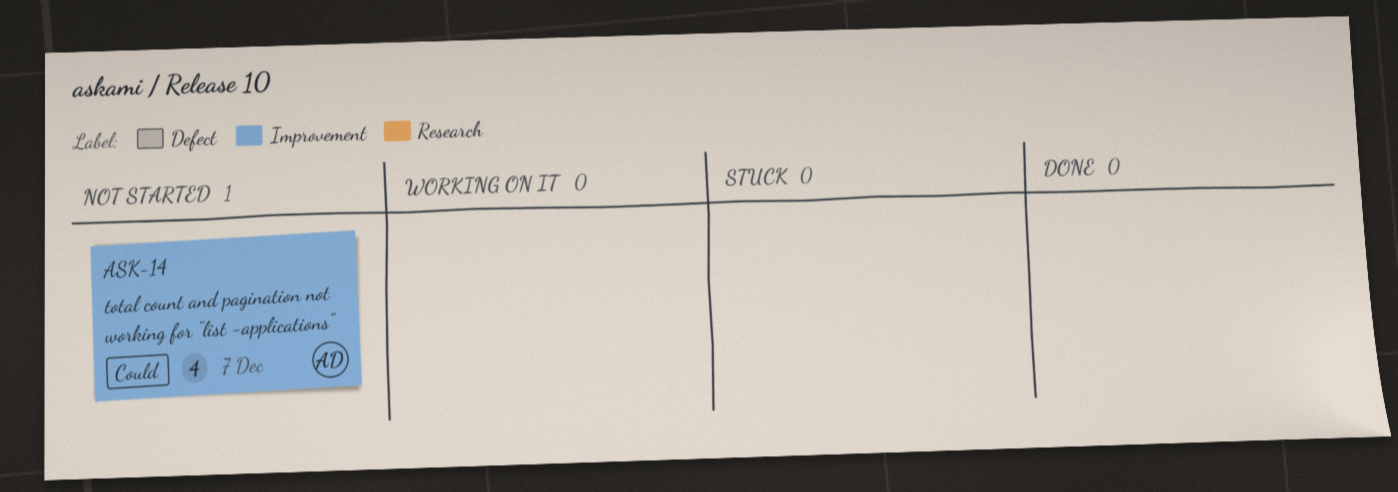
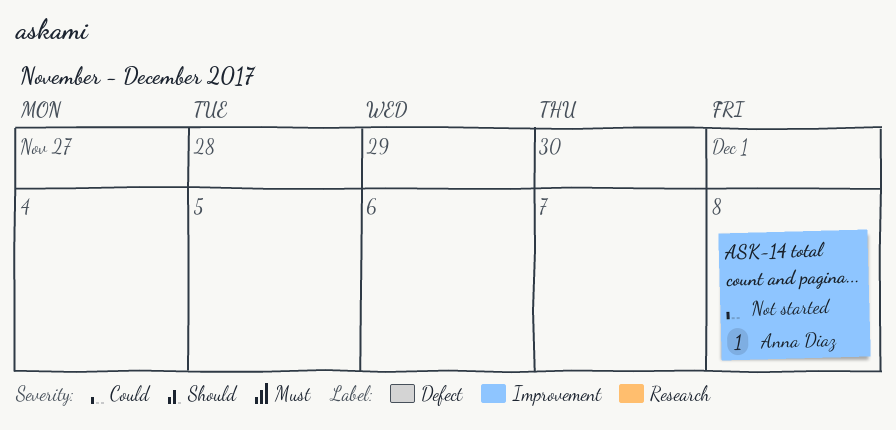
ASK-14, estimate: 4 -> 1
ASK-14, due: Dec 7 -> Dec 8

